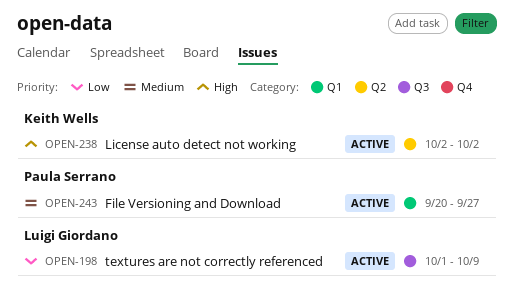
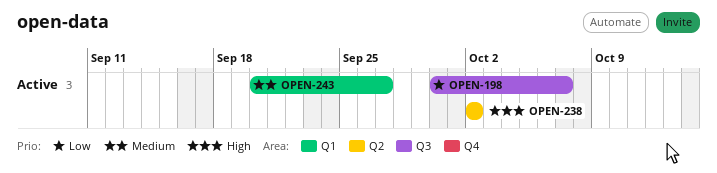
OPEN-198, start: Oct 1 -> Sep 30
OPEN-198, due: Oct 9 -> Oct 7

